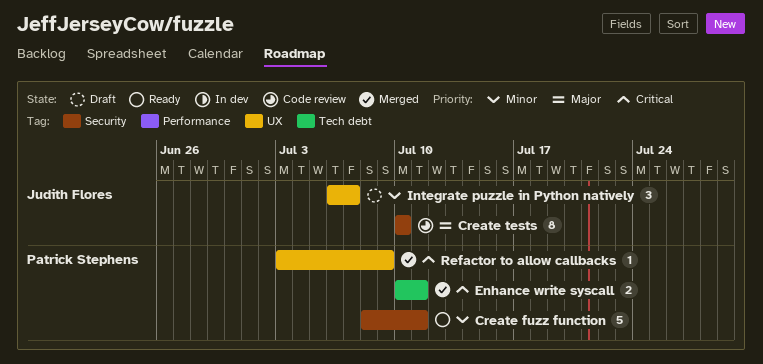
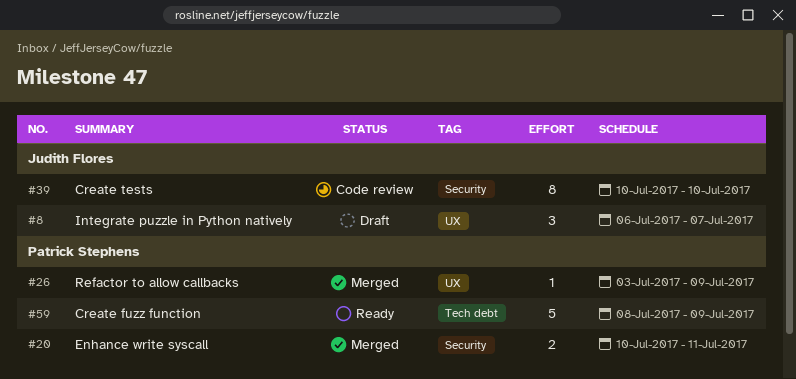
Create fuzz function, label: Security -> Tech debt
Create fuzz function, due: Jul 11 -> Jul 9
Enhance write syscall, label: Tech debt -> Security

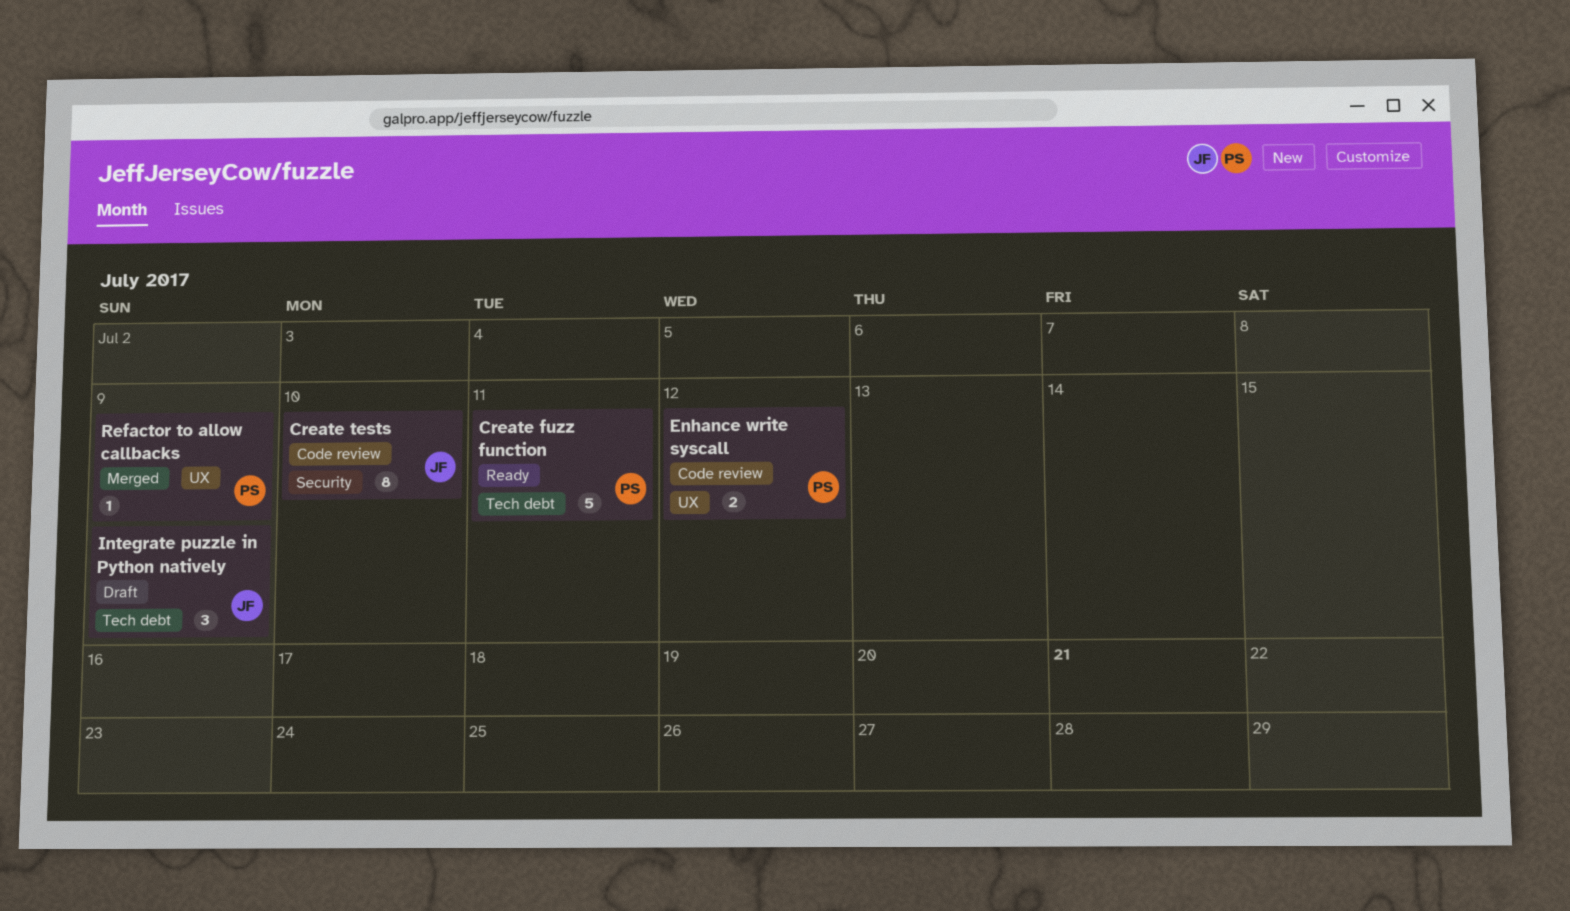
Create fuzz function, due: Jul 9 -> Jul 11
Enhance write syscall, status: Merged -> Code review
Enhance write syscall, label: Security -> UX
Enhance write syscall, due: Jul 11 -> Jul 12
Integrate puzzle in Python natively, label: UX -> Tech debt
Integrate puzzle in Python natively, due: Jul 7 -> Jul 9

